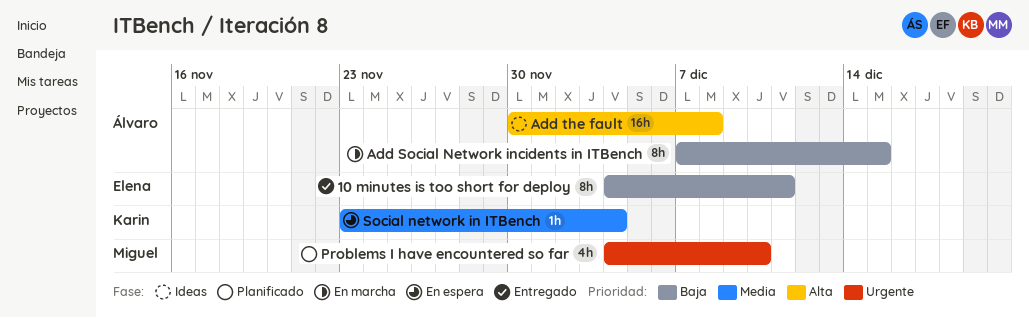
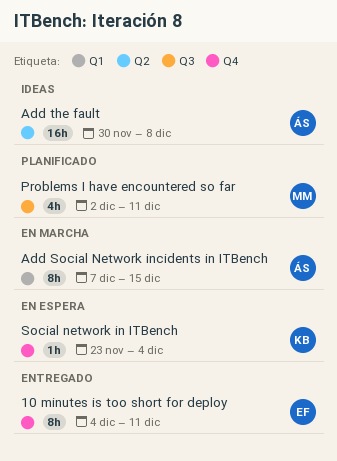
Problems I have encountered so far, start: Dec 4 -> Dec 2
Problems I have encountered so far, due: Dec 10 -> Dec 11

